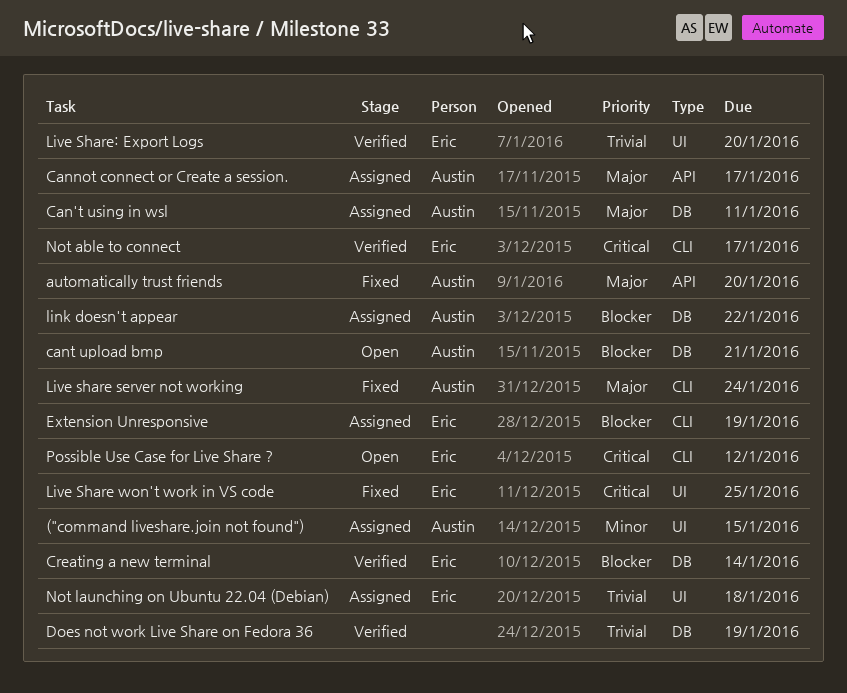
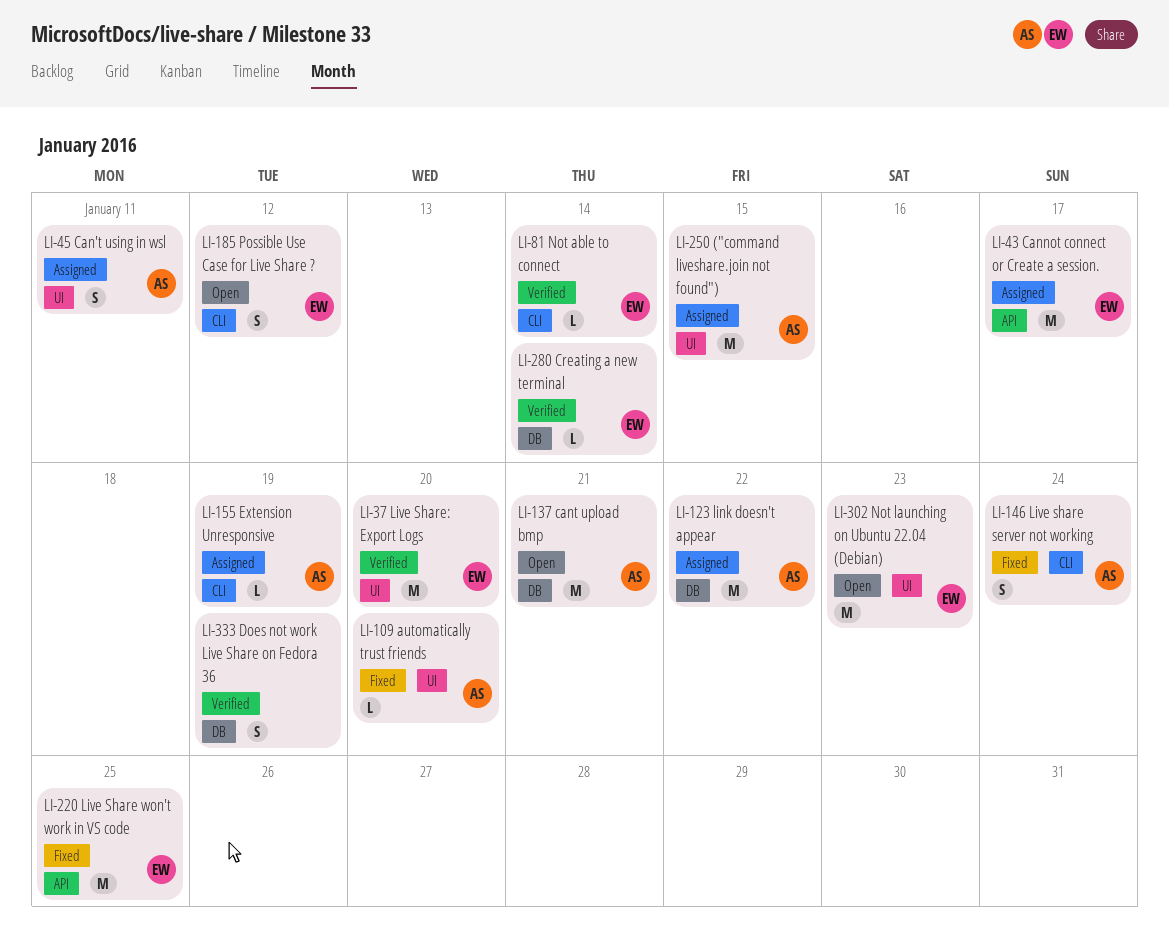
automatically trust friends, label: API -> UI
Can't using in wsl, label: DB -> UI
Cannot connect or Create a session., owner: Austin -> Eric
Extension Unresponsive, owner: Eric -> Austin
Live Share won't work in VS code, label: UI -> API
Not able to connect, due: Jan 17 -> Jan 14
Not launching on Ubuntu 22.04 (Debian), status: Assigned -> Open
Not launching on Ubuntu 22.04 (Debian), due: Jan 18 -> Jan 23

